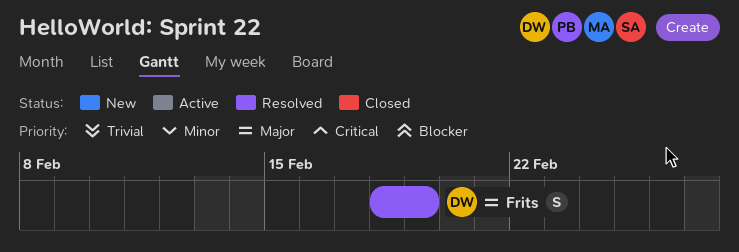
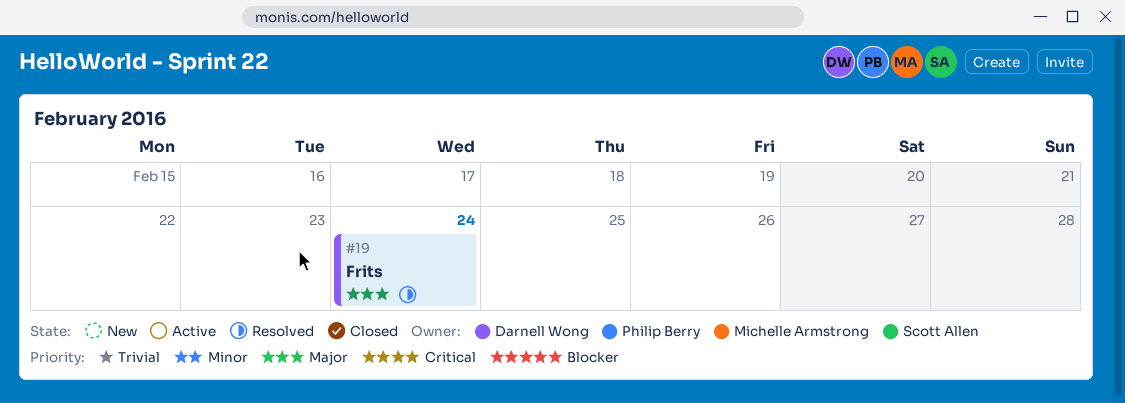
Frits, due: Feb 19 -> Feb 24

